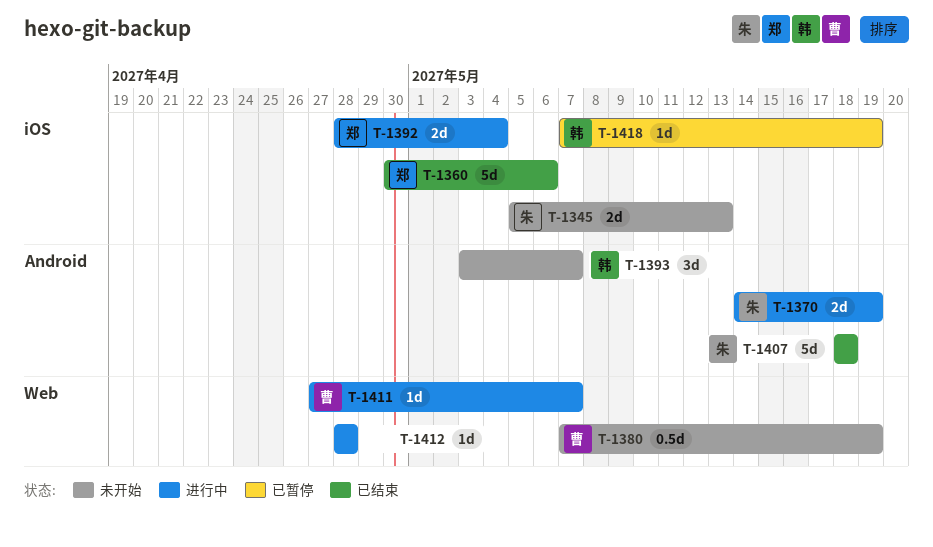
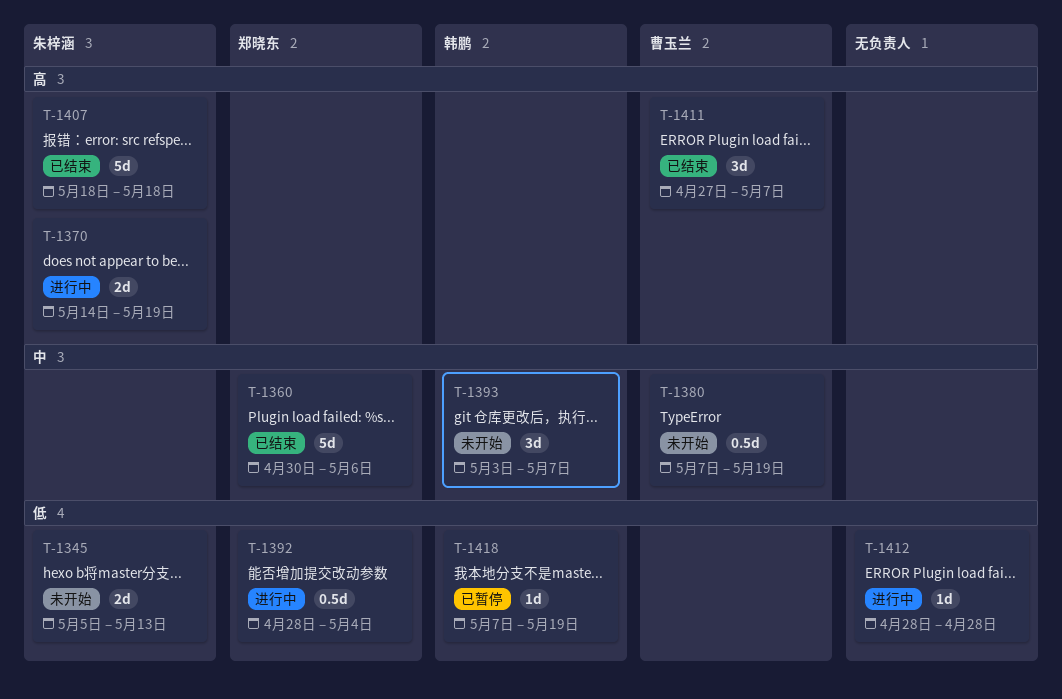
T-1392, estimate: 2d -> 0.5d
T-1411, status: 进行中 -> 已结束
T-1411, estimate: 1d -> 3d

